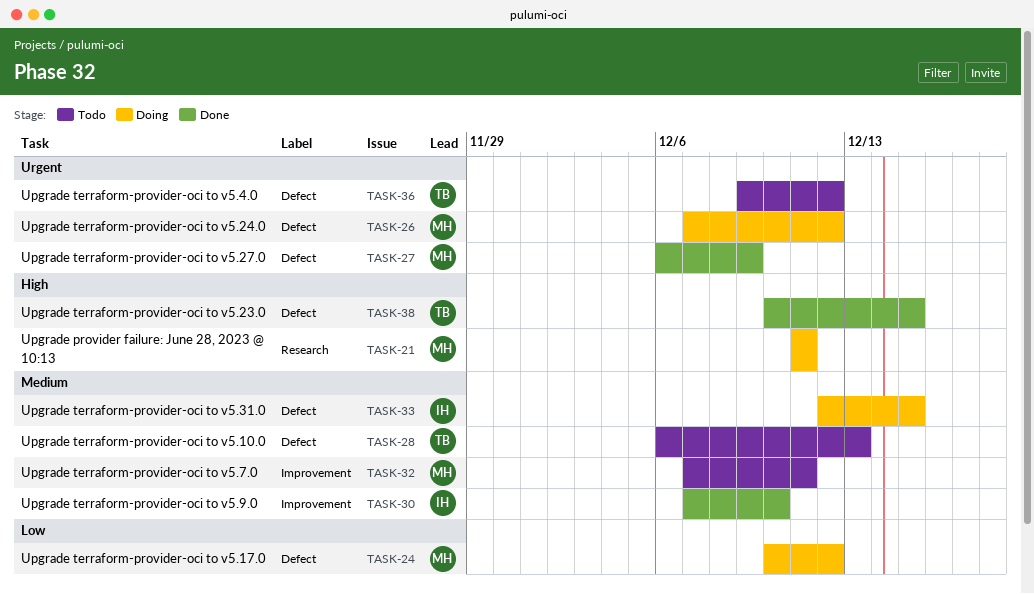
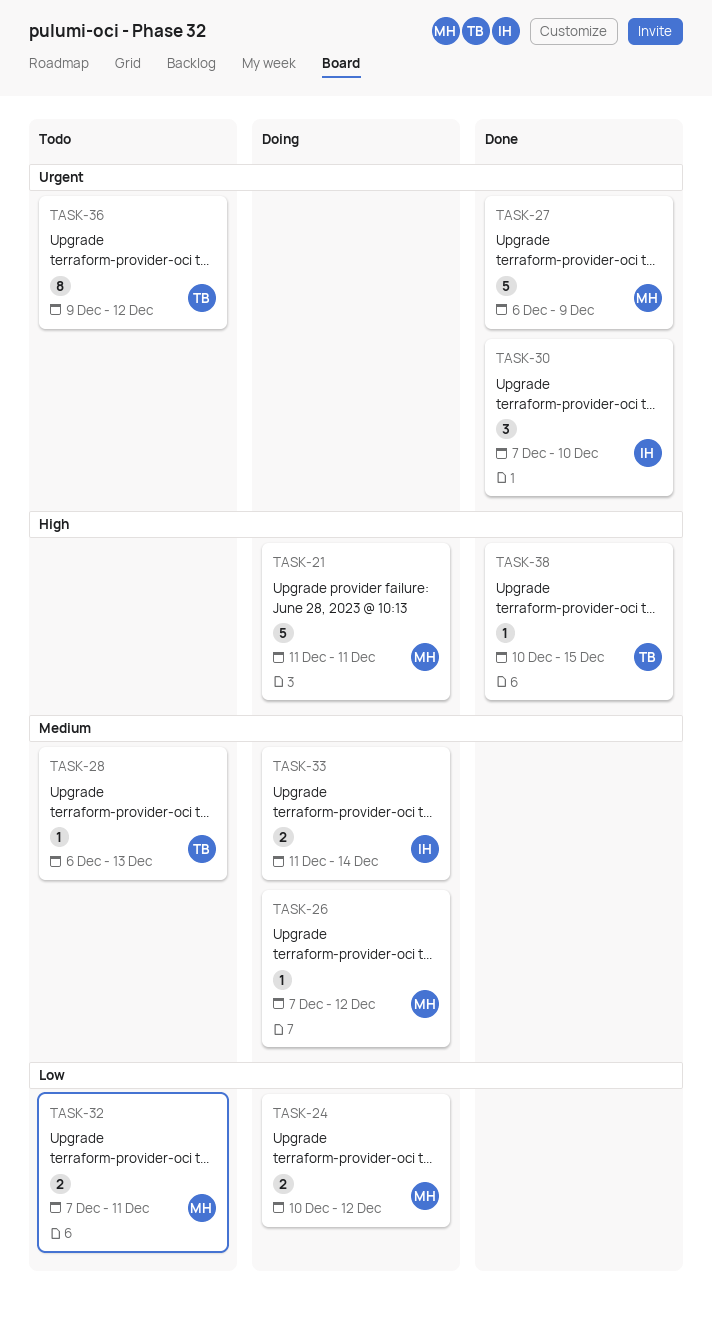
TASK-26, priority: Urgent -> Medium
TASK-30, priority: Medium -> Urgent
TASK-32, priority: Medium -> Low
TASK-33, start: Dec 12 -> Dec 11
TASK-33, due: Dec 15 -> Dec 14

